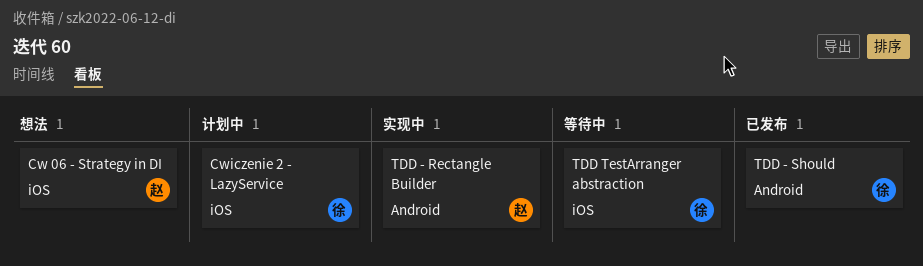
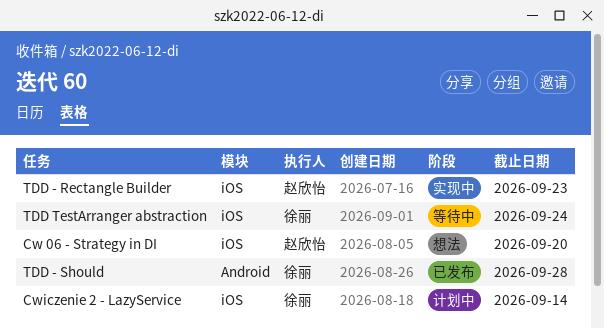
TDD - Rectangle Builder, label: Android -> iOS

